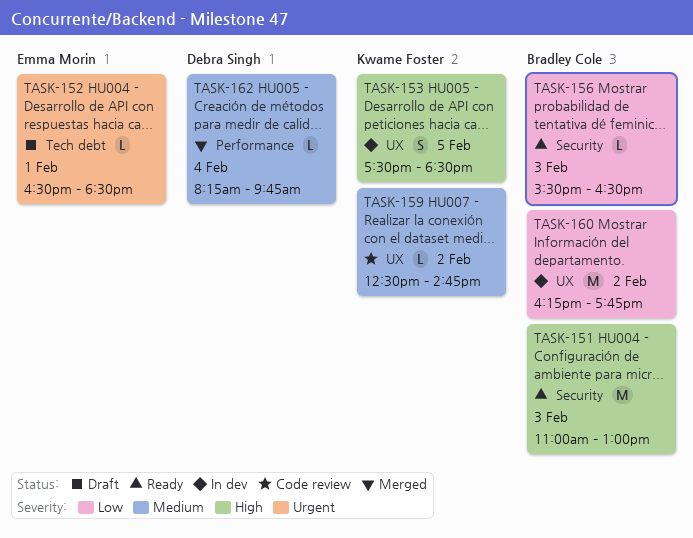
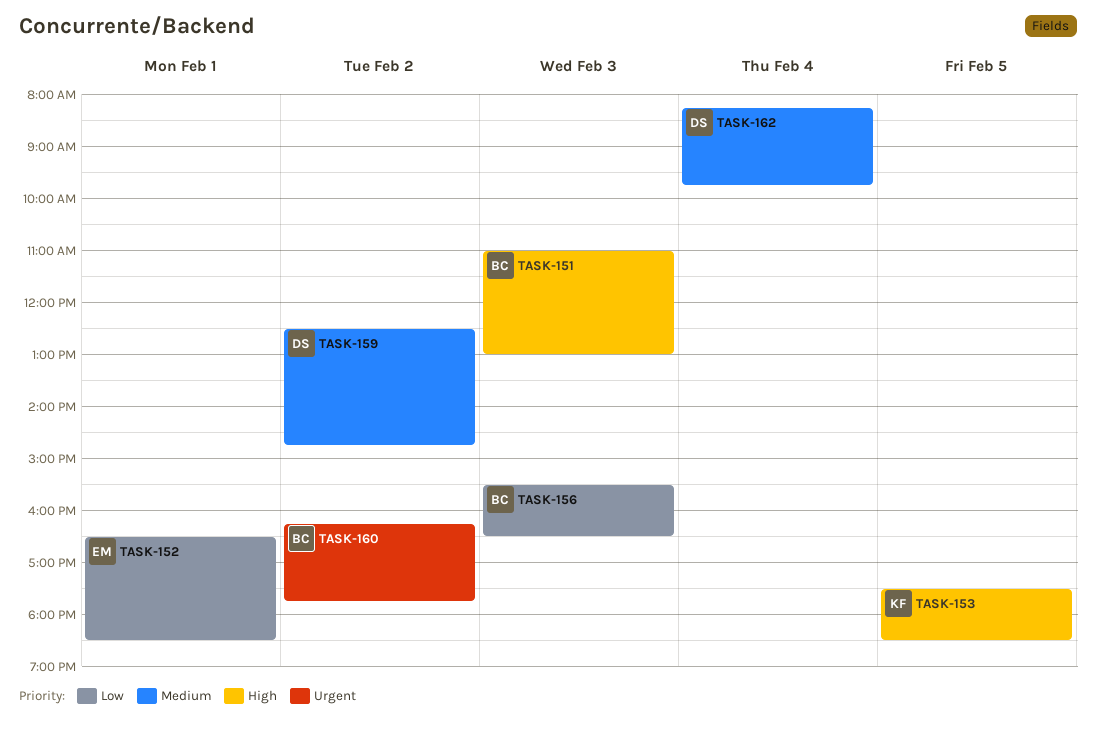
TASK-152, priority: Urgent -> Low
TASK-159, owner: Kwame Foster -> Debra Singh
TASK-160, priority: Low -> Urgent

